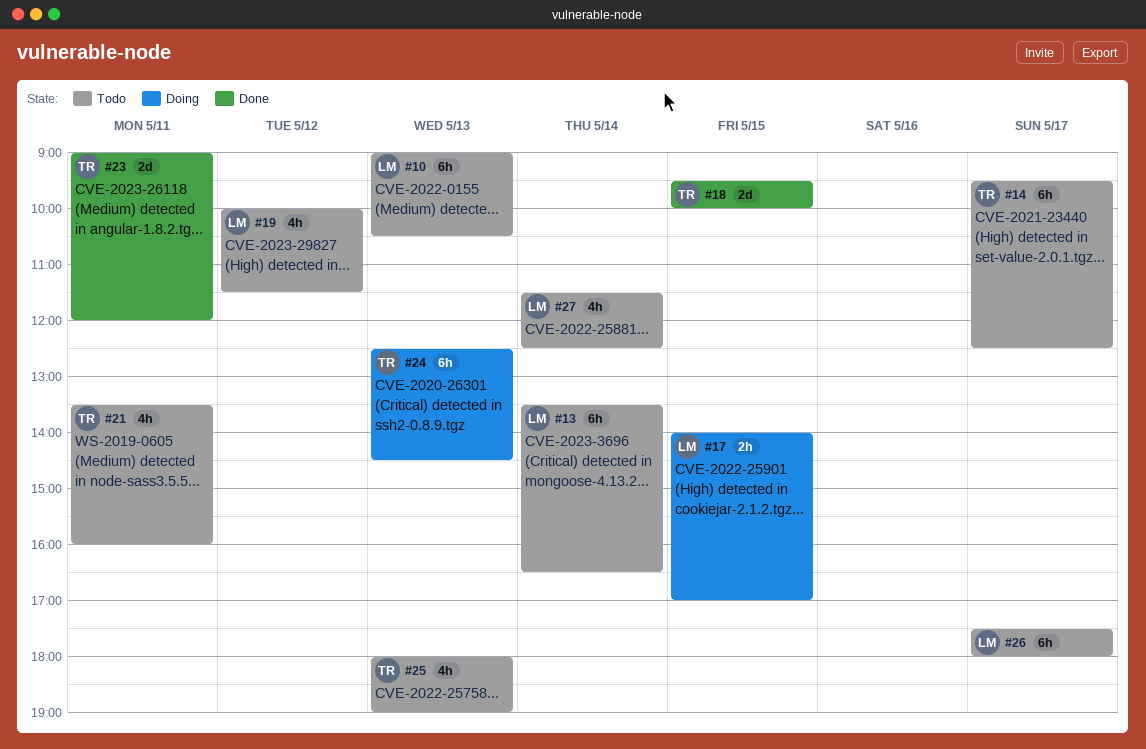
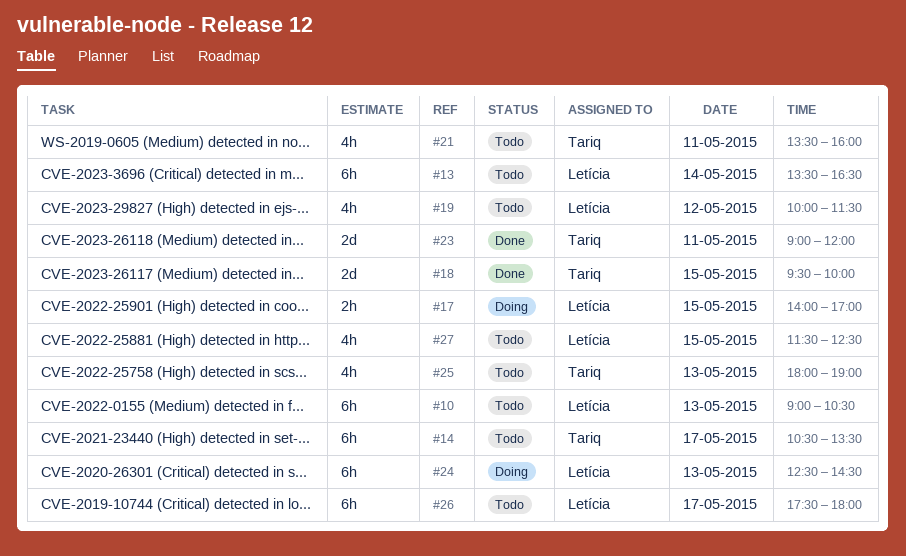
#14, begins: 09:30 -> 10:30
#14, ends: 12:30 -> 13:30
#24, owner: Tariq -> Letícia
#27, day: May 14 -> May 15

